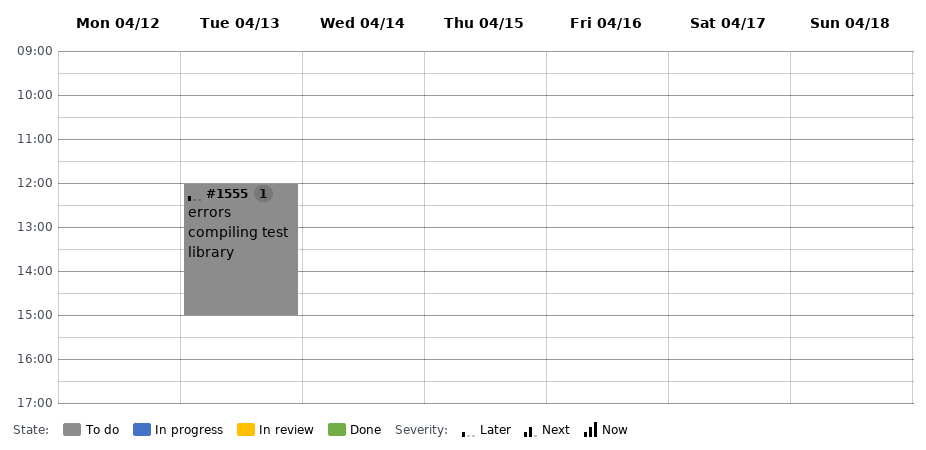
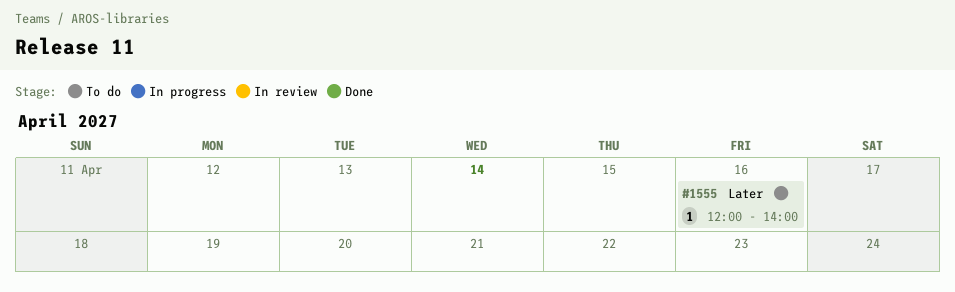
#1555, day: Apr 13 -> Apr 16
#1555, ends: 15:00 -> 14:00

